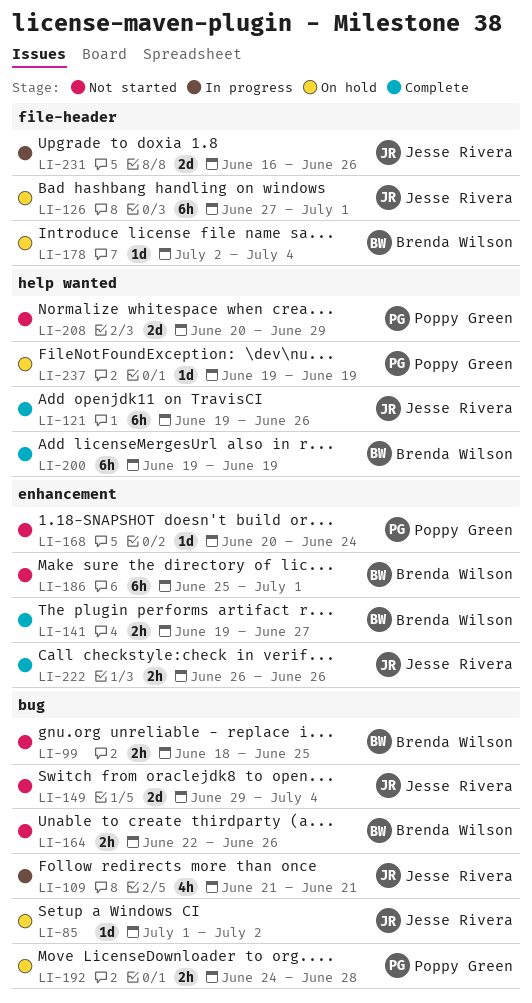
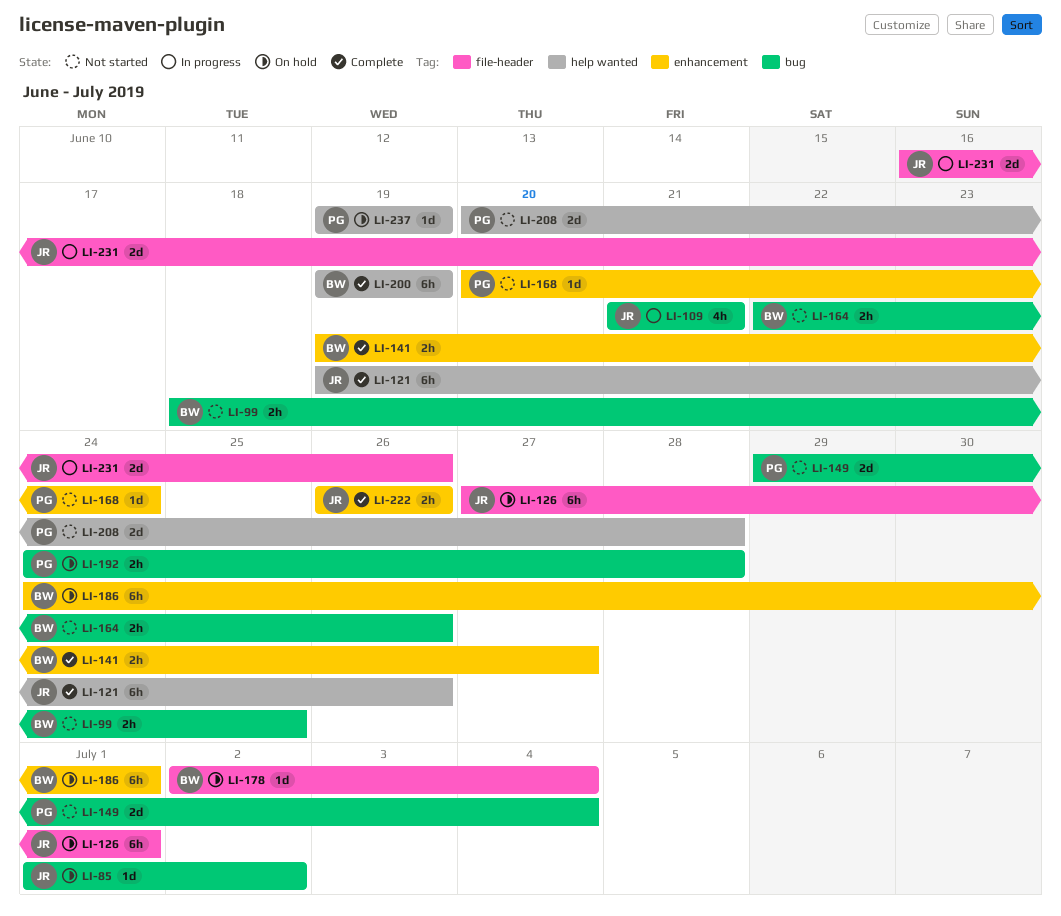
LI-149, owner: Jesse Rivera -> Poppy Green
LI-186, status: Not started -> On hold
LI-186, start: Jun 25 -> Jun 24
LI-208, due: Jun 29 -> Jun 28

